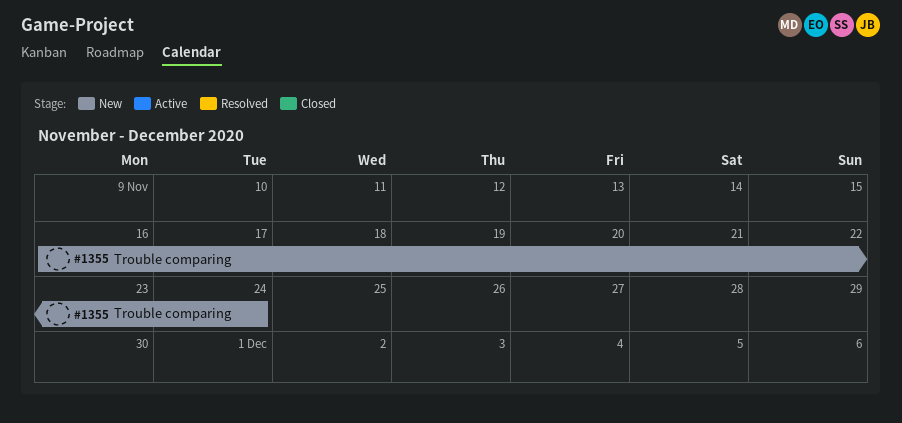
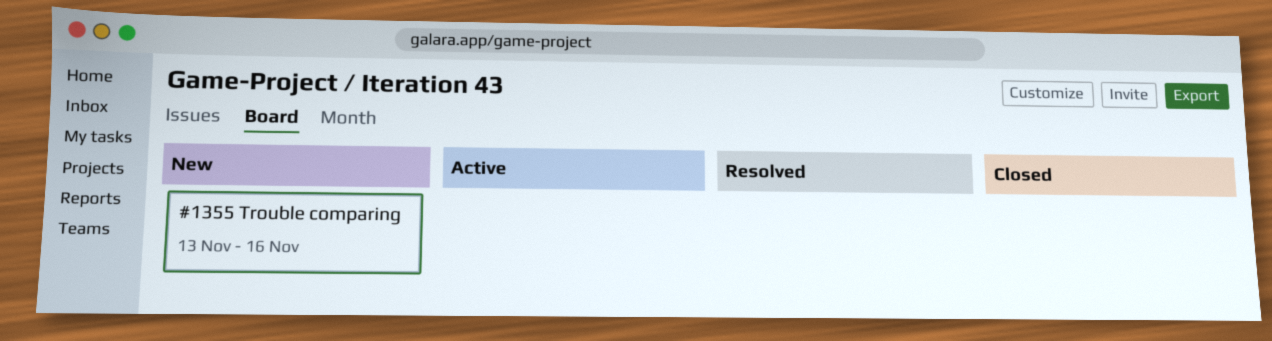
#1355, start: Nov 16 -> Nov 13
#1355, due: Nov 24 -> Nov 16

